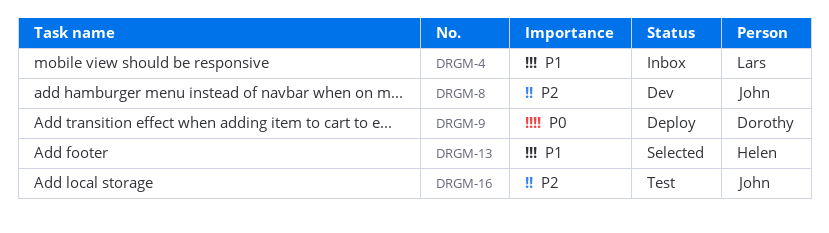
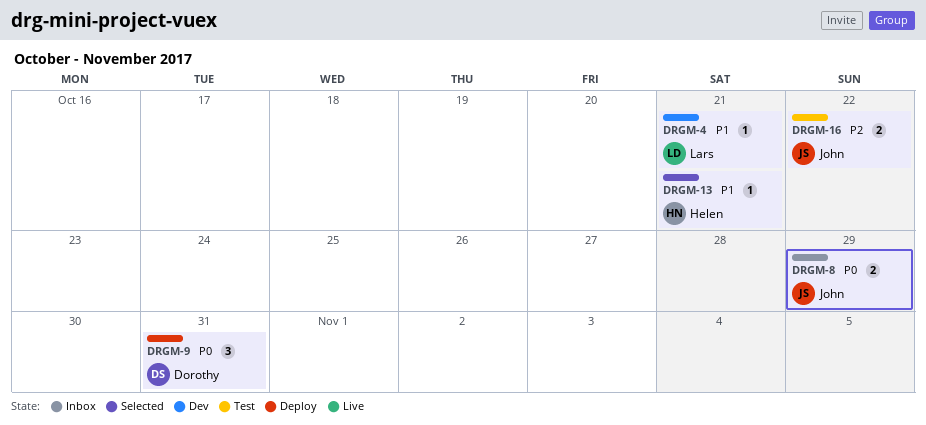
DRGM-4, status: Inbox -> Dev
DRGM-8, status: Dev -> Inbox
DRGM-8, priority: P2 -> P0

